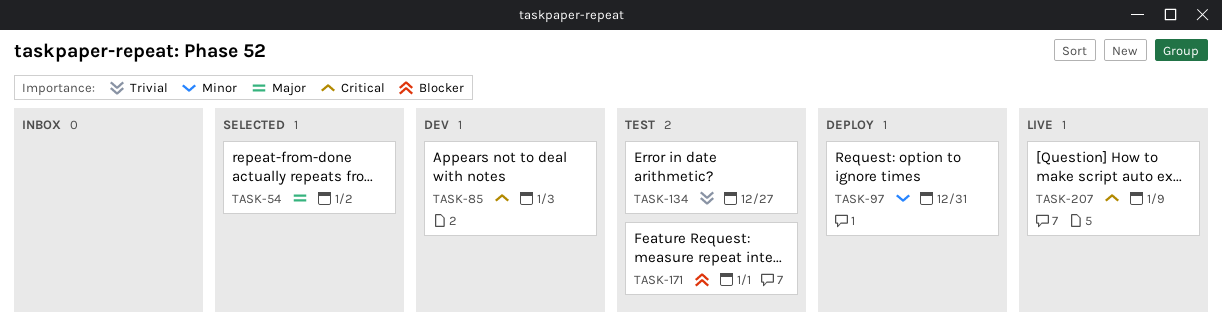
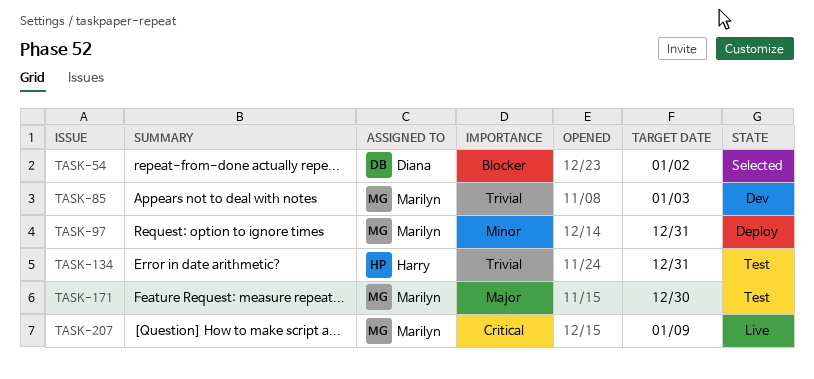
TASK-54, priority: Major -> Blocker
TASK-85, priority: Critical -> Trivial
TASK-134, due: Dec 27 -> Dec 31
TASK-171, priority: Blocker -> Major
TASK-171, due: Jan 1 -> Dec 30

